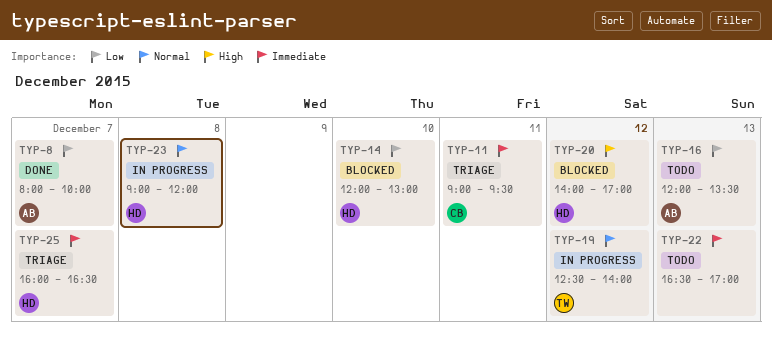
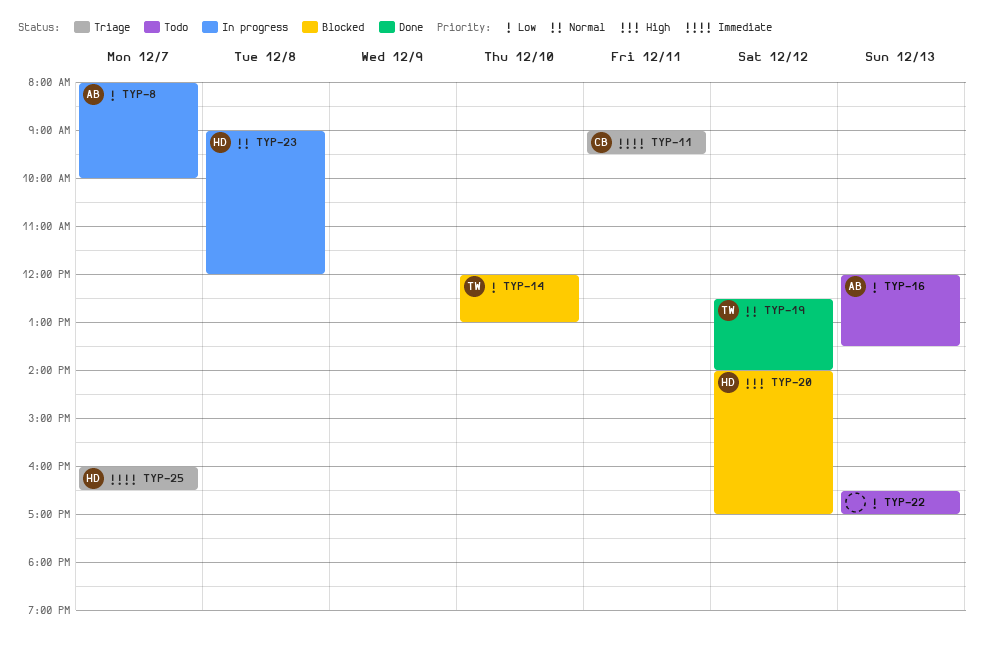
TYP-8, status: Done -> In progress
TYP-14, owner: HD -> TW
TYP-19, status: In progress -> Done
TYP-22, priority: Immediate -> Low

